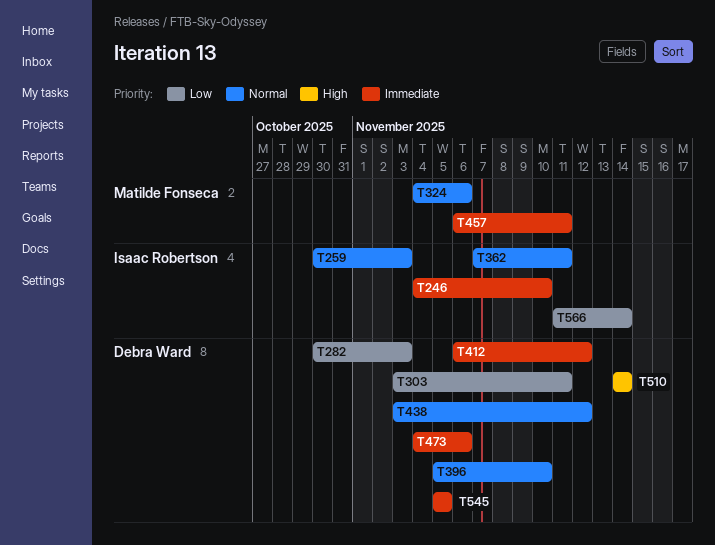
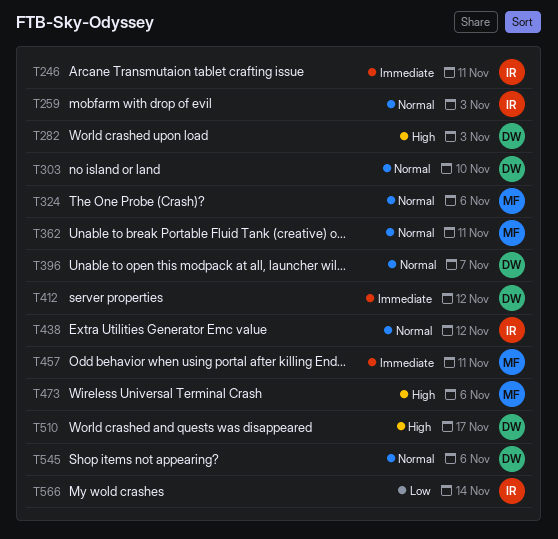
T246, due: Nov 10 -> Nov 11
T282, priority: Low -> High
T303, priority: Low -> Normal
T303, due: Nov 11 -> Nov 10
T362, owner: Isaac Robertson -> Matilde Fonseca
T396, due: Nov 10 -> Nov 7
T438, owner: Debra Ward -> Isaac Robertson
T473, owner: Debra Ward -> Matilde Fonseca
T473, priority: Immediate -> High
T510, due: Nov 14 -> Nov 17
T545, priority: Immediate -> Normal
T545, due: Nov 5 -> Nov 6

